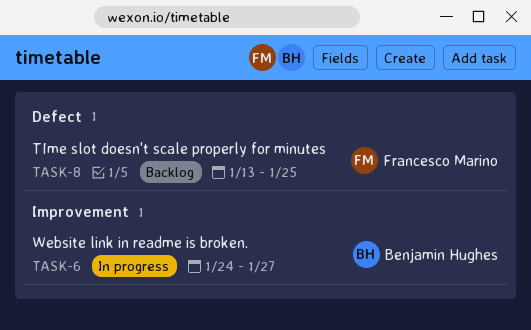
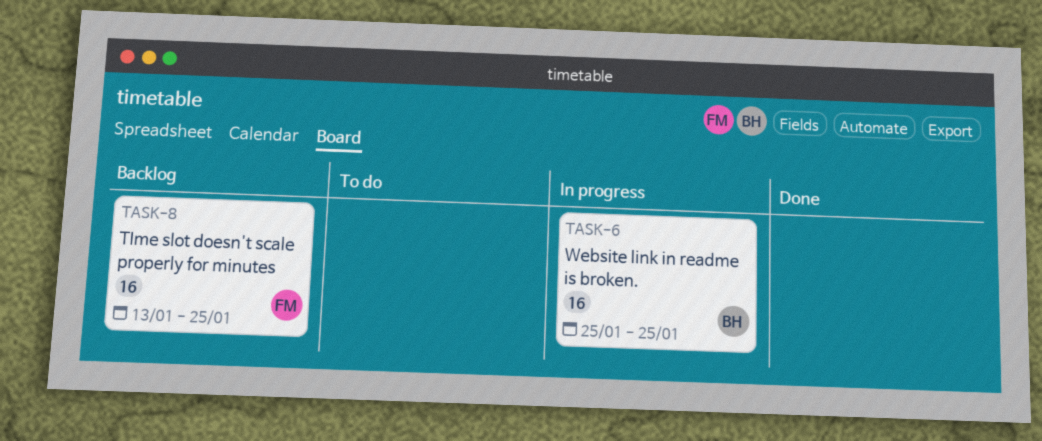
TASK-6, start: Jan 24 -> Jan 25
TASK-6, due: Jan 27 -> Jan 25

